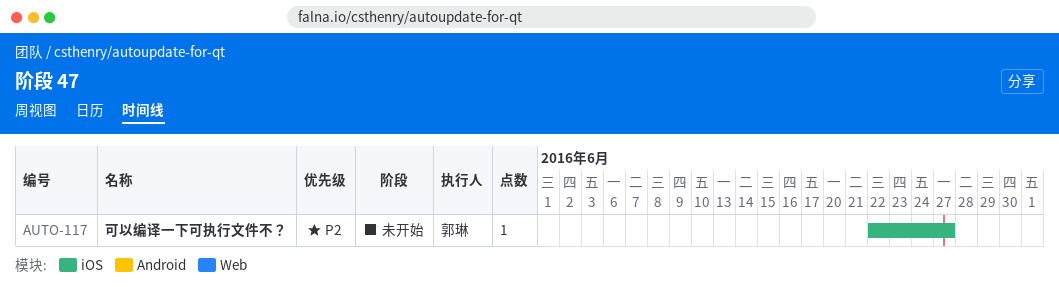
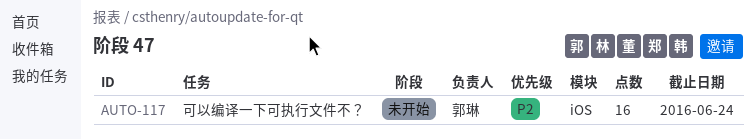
AUTO-117, estimate: 1 -> 16
AUTO-117, due: Jun 27 -> Jun 24

